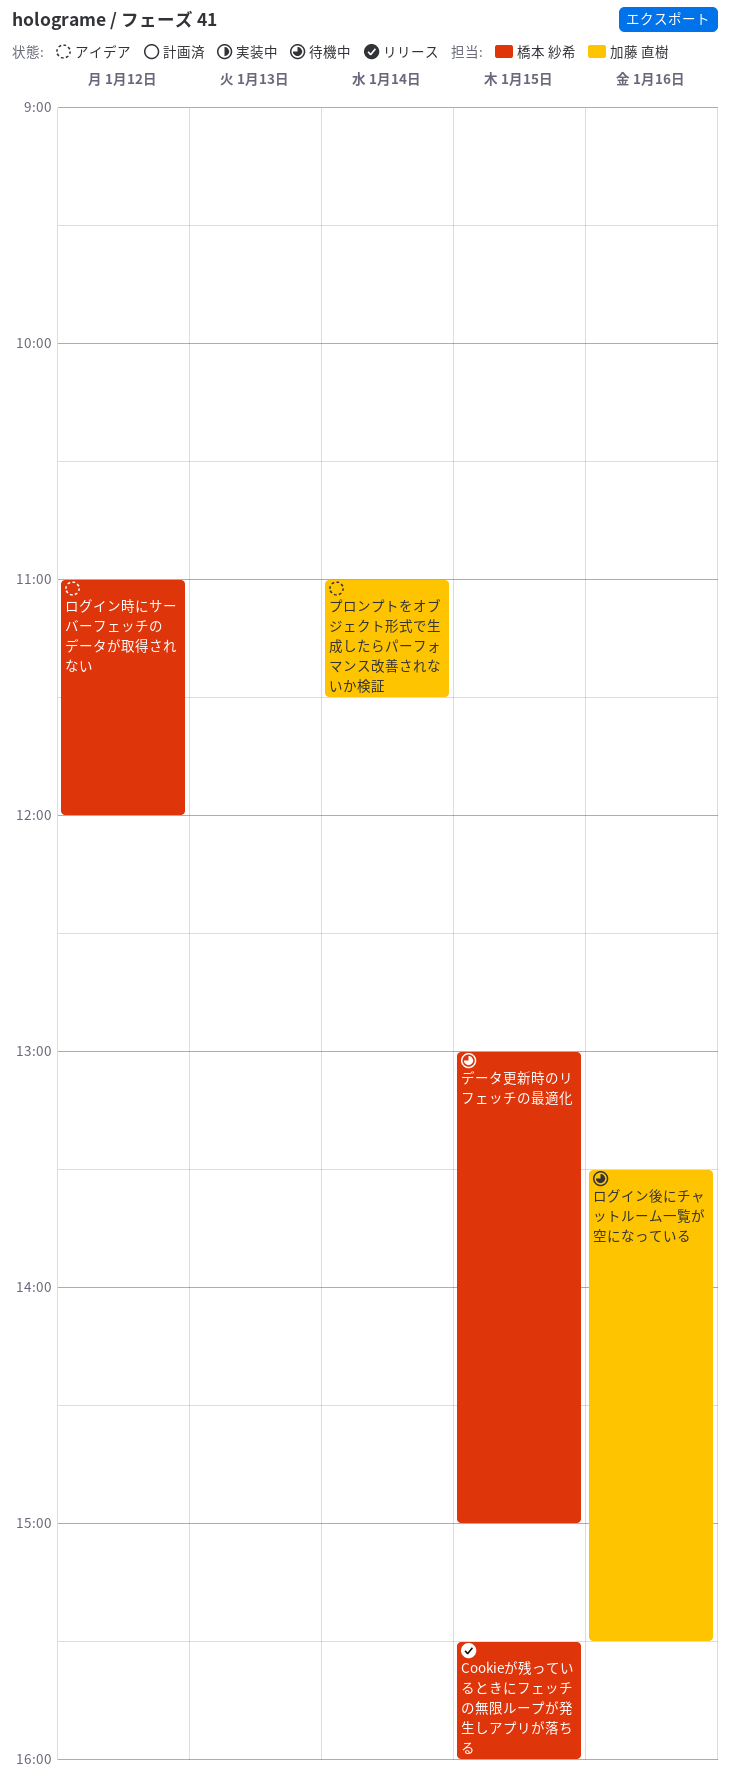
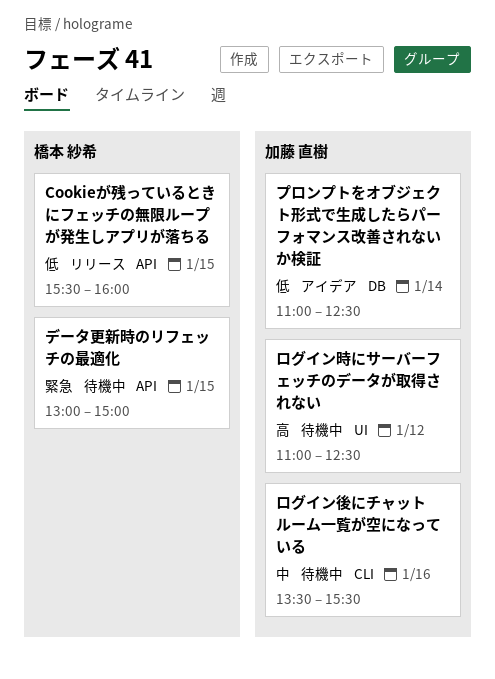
プロンプトをオブジェクト形式で生成したらパーフォマンス改善されないか検証, ends: 11:30 -> 12:30
ログイン時にサーバーフェッチのデータが取得されない, status: アイデア -> 待機中
ログイン時にサーバーフェッチのデータが取得されない, owner: 橋本 紗希 -> 加藤 直樹
ログイン時にサーバーフェッチのデータが取得されない, ends: 12:00 -> 12:30

